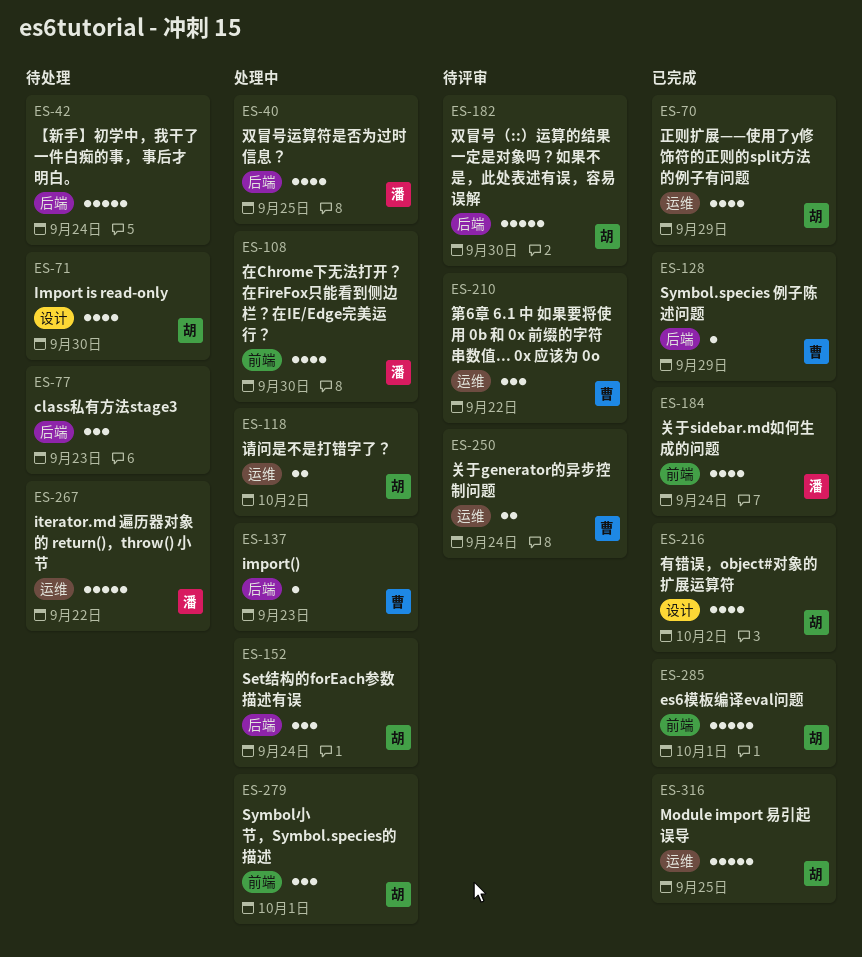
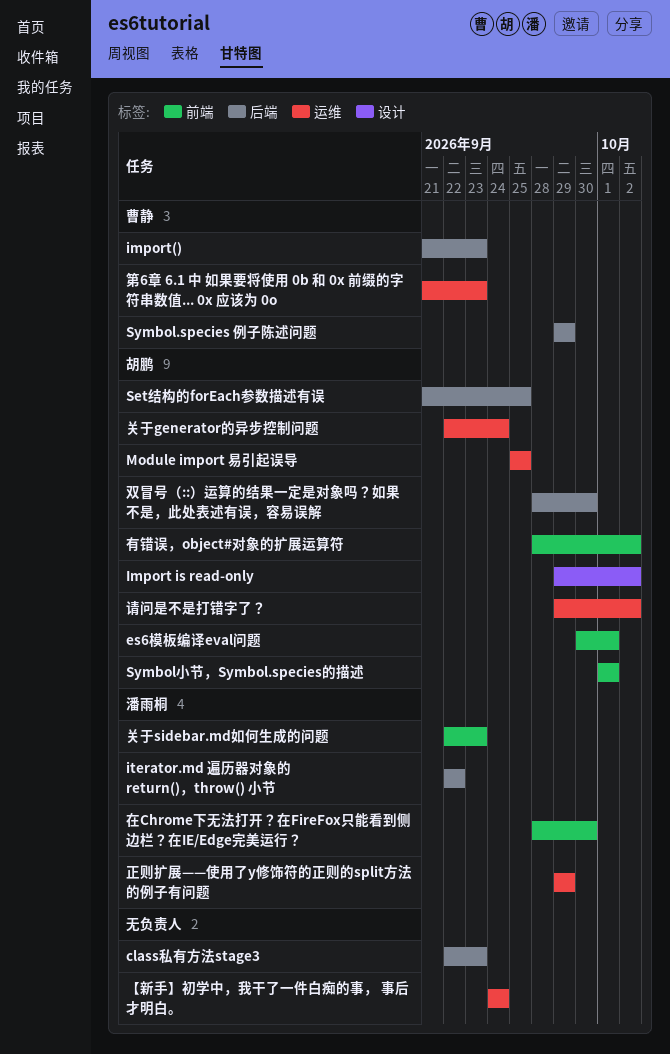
Import is read-only, due: Sep 30 -> Oct 2
iterator.md 遍历器对象的 return()，throw() 小节, label: 运维 -> 后端
Set结构的forEach参数描述有误, due: Sep 24 -> Sep 25
【新手】初学中，我干了一件白痴的事， 事后才明白。, label: 后端 -> 运维
关于generator的异步控制问题, owner: 曹静 -> 胡鹏
关于sidebar.md如何生成的问题, due: Sep 24 -> Sep 23
双冒号运算符是否为过时信息？: present -> none
有错误，object#对象的扩展运算符, label: 设计 -> 前端
正则扩展——使用了y修饰符的正则的split方法的例子有问题, owner: 胡鹏 -> 潘雨桐
第6章 6.1 中 如果要将使用 0b 和 0x 前缀的字符串数值... 0x 应该为 0o, due: Sep 22 -> Sep 23

